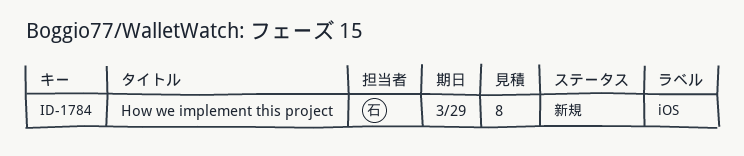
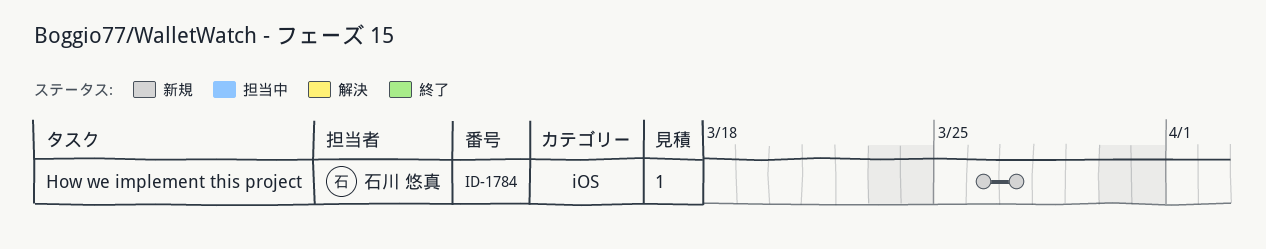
ID-1784, estimate: 8 -> 1
ID-1784, due: Mar 29 -> Mar 27

